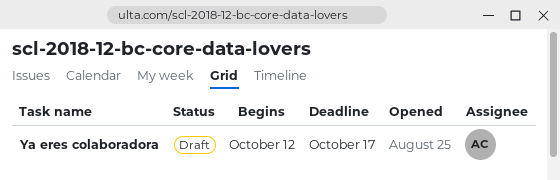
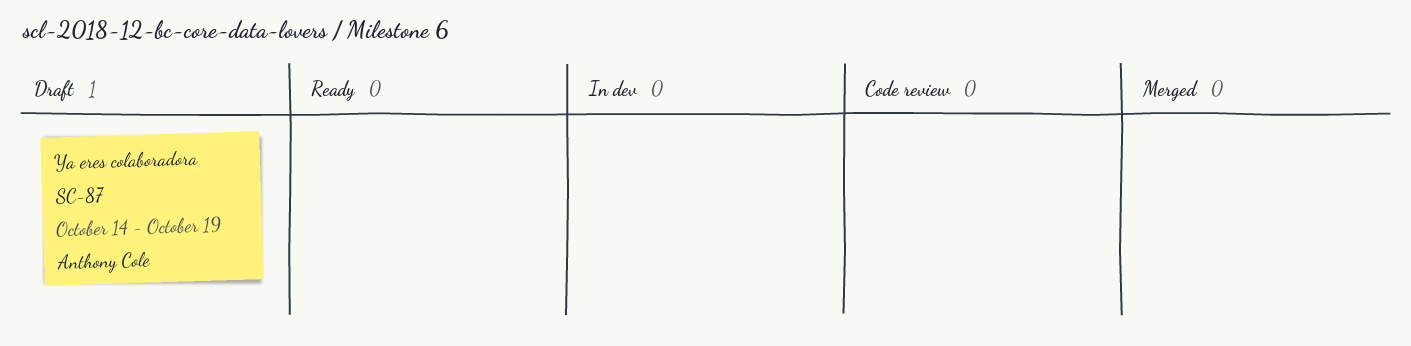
Ya eres colaboradora, start: Oct 12 -> Oct 14
Ya eres colaboradora, due: Oct 17 -> Oct 19

